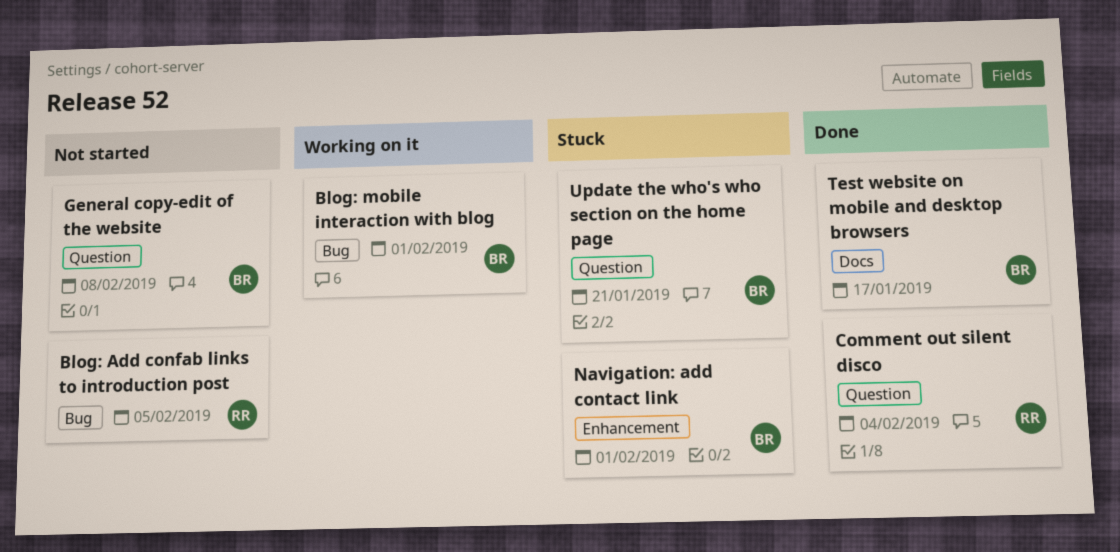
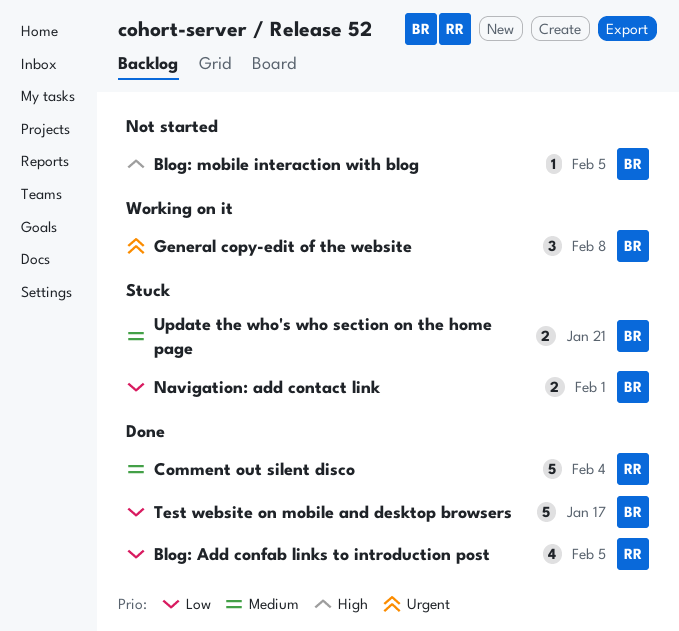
Blog: Add confab links to introduction post, status: Not started -> Done
Blog: mobile interaction with blog, status: Working on it -> Not started
Blog: mobile interaction with blog, due: Feb 1 -> Feb 5
General copy-edit of the website, status: Not started -> Working on it

